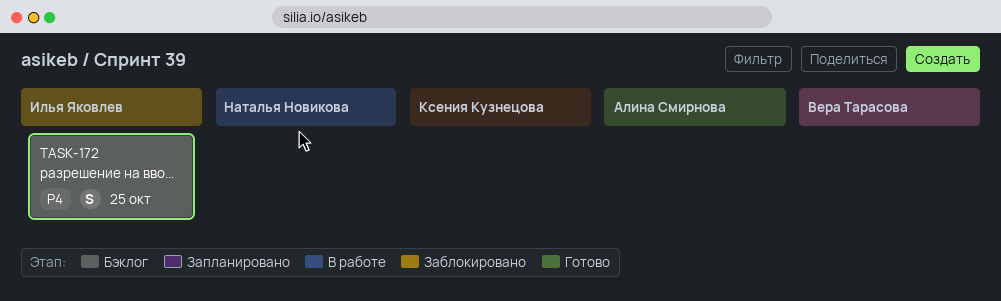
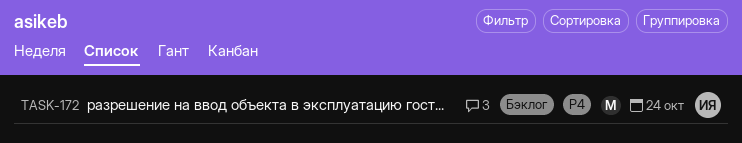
TASK-172, estimate: S -> M
TASK-172, due: Oct 25 -> Oct 24

